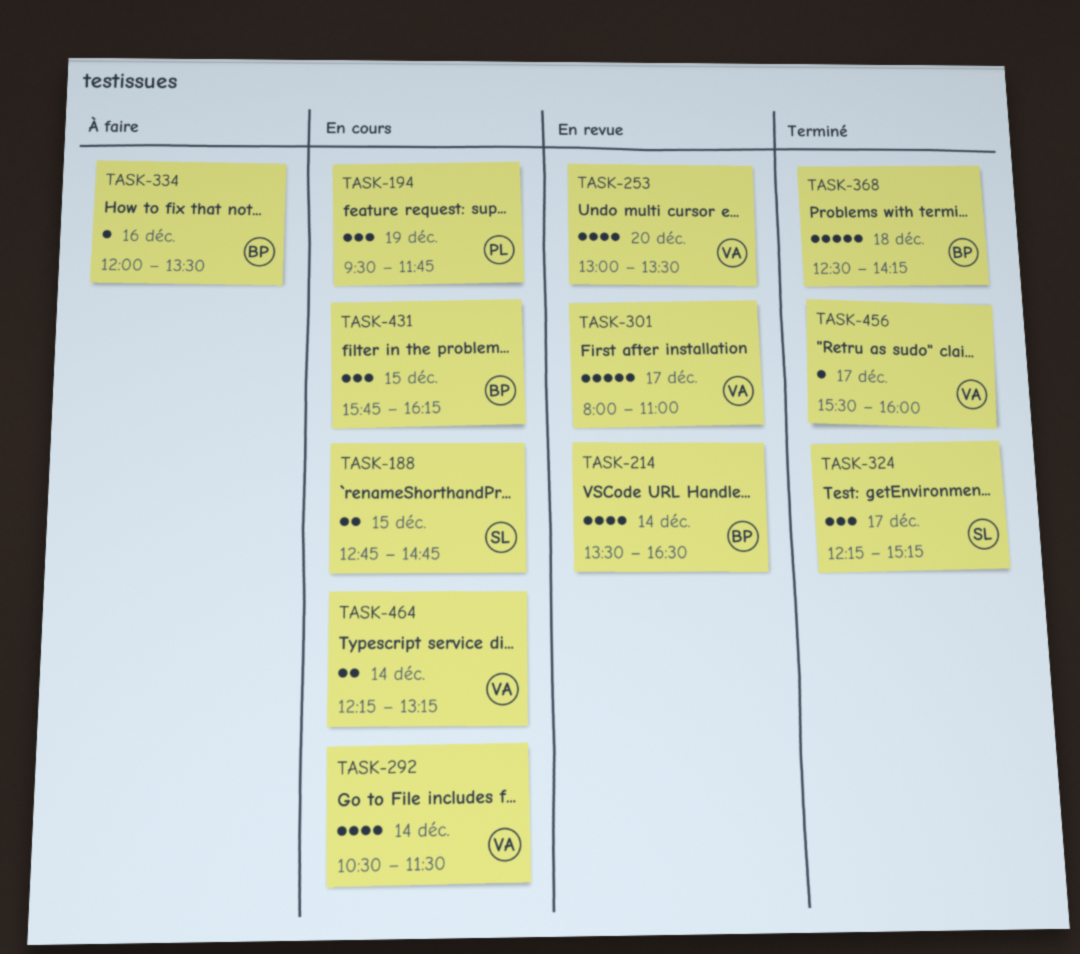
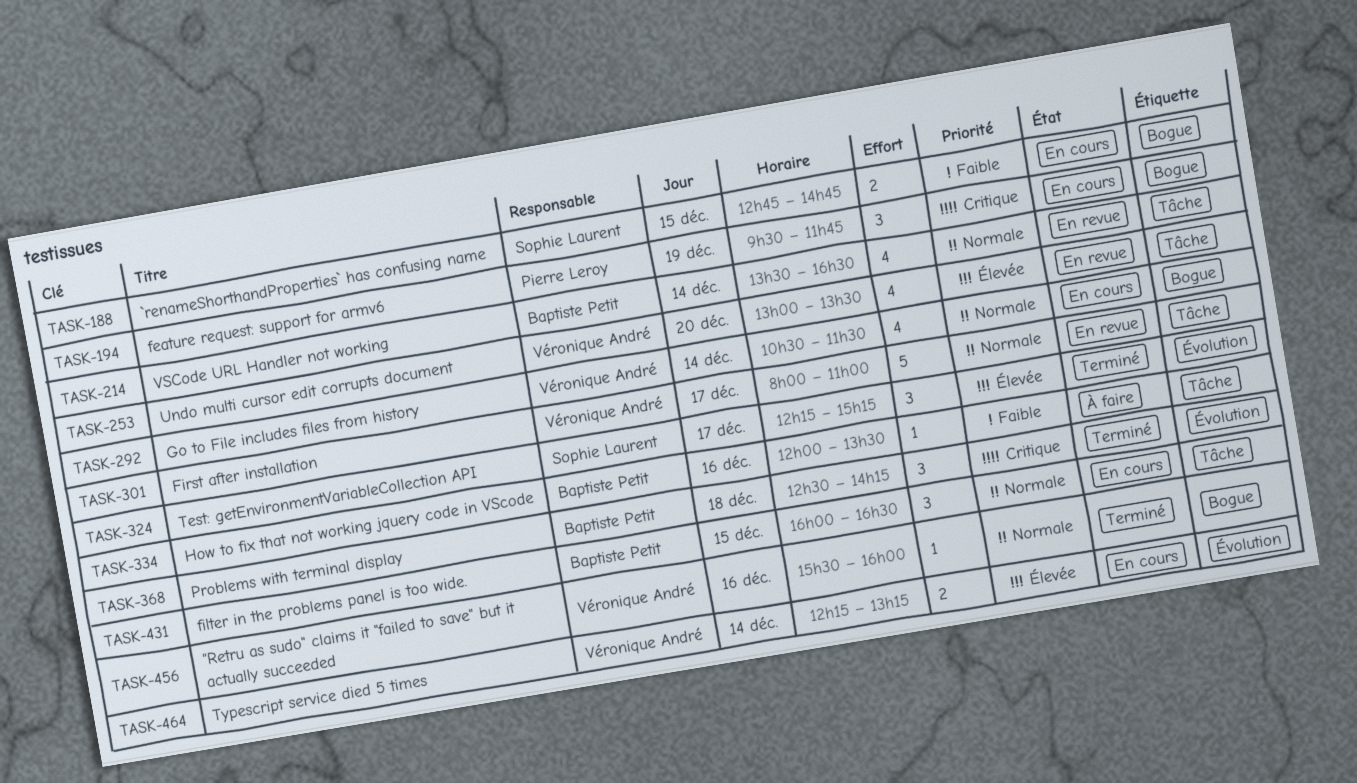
TASK-368, estimate: 5 -> 3
TASK-431, begins: 15:45 -> 16:00
TASK-431, ends: 16:15 -> 16:30
TASK-456, day: Dec 17 -> Dec 16

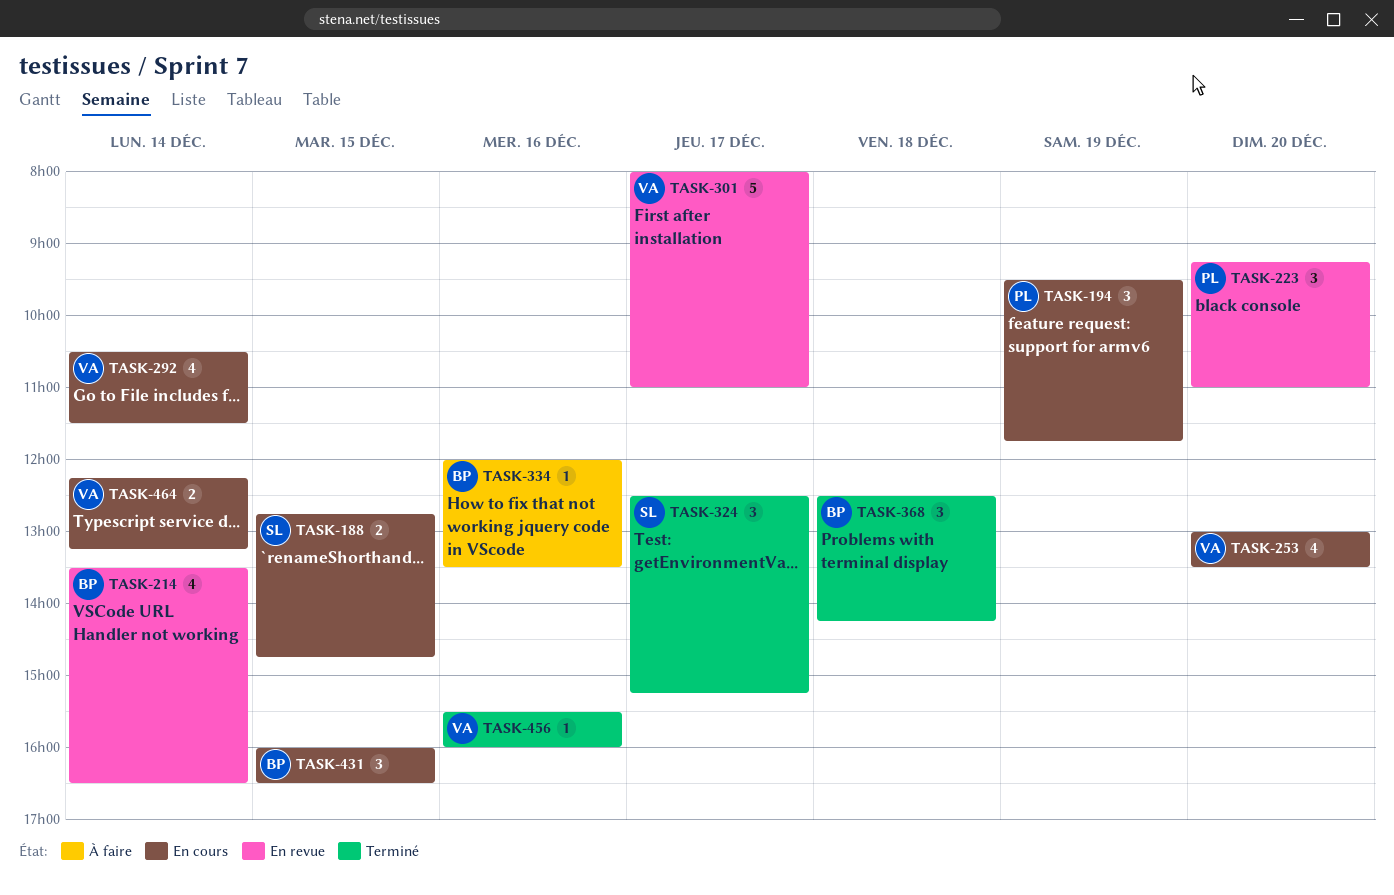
TASK-223: none -> present
TASK-253, status: En revue -> En cours
TASK-324, begins: 12:15 -> 12:30

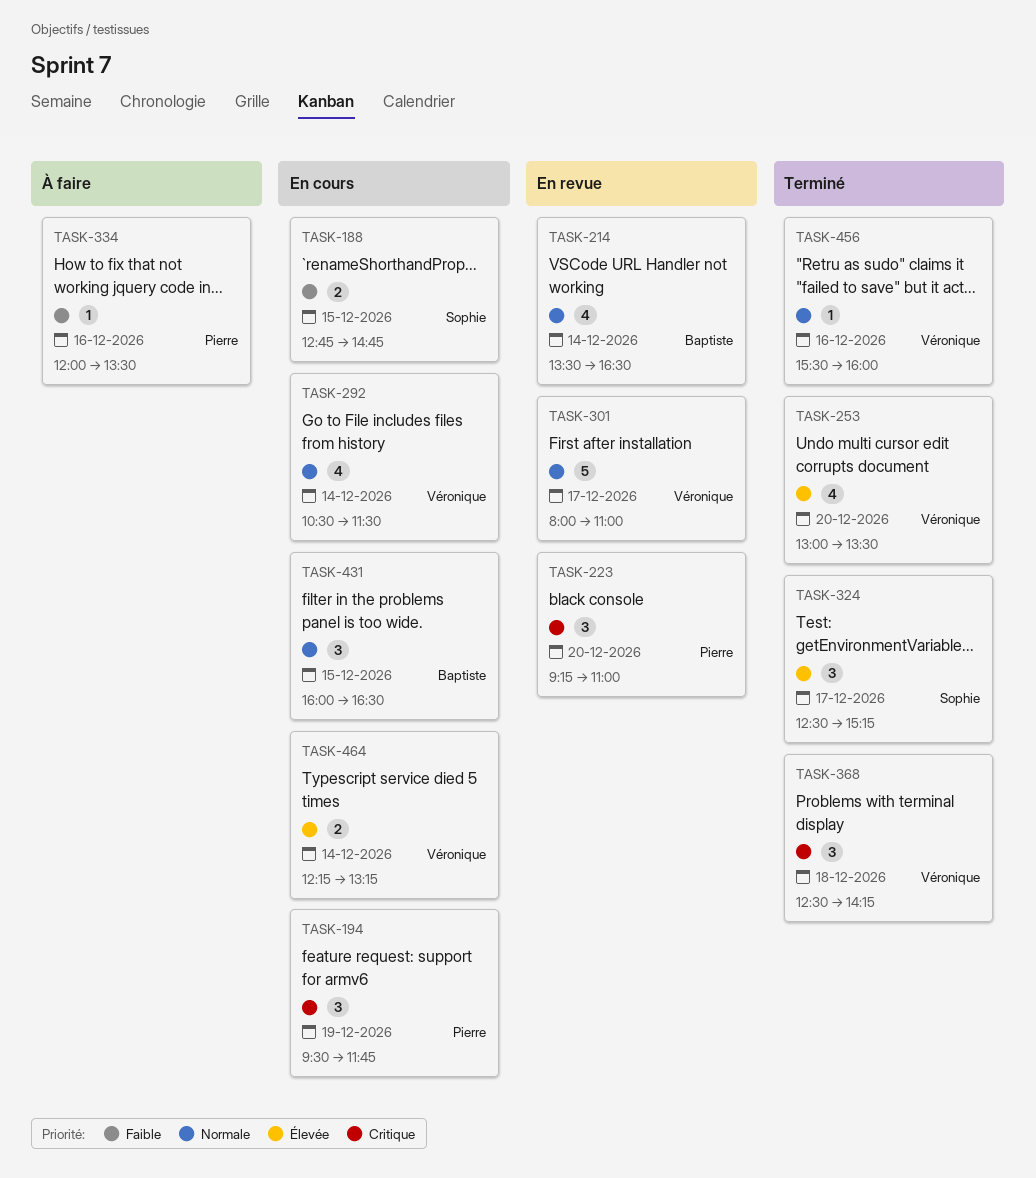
TASK-253, status: En cours -> Terminé
TASK-334, owner: Baptiste -> Pierre
TASK-368, owner: Baptiste -> Véronique

